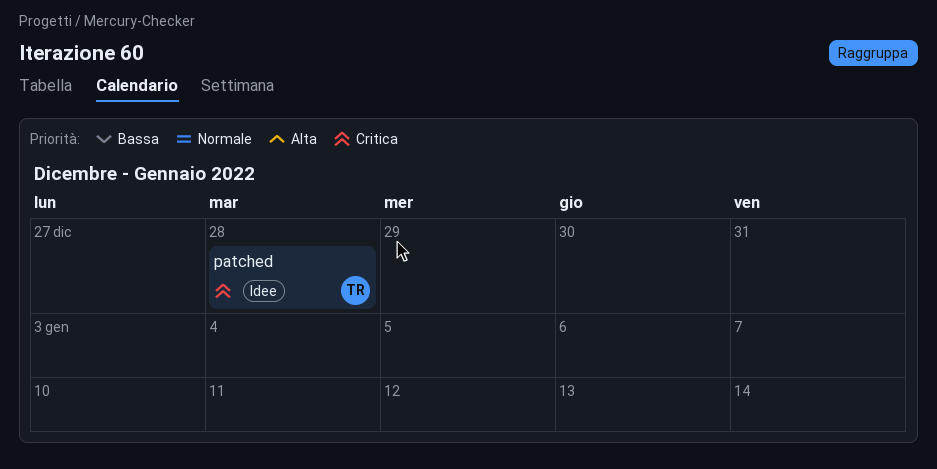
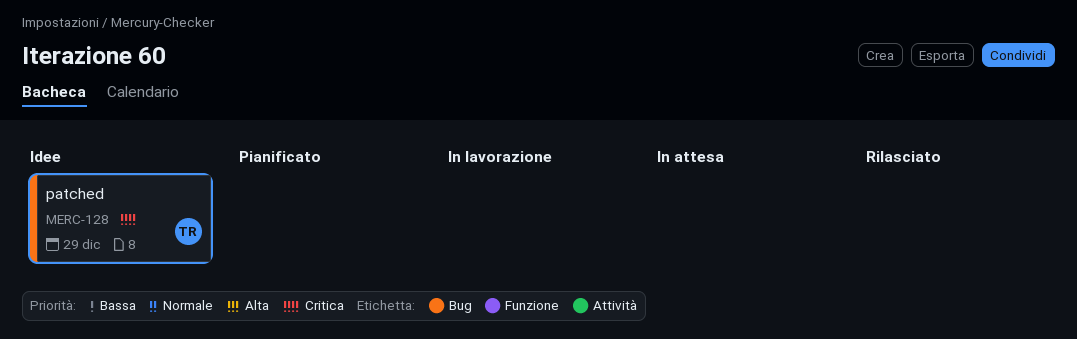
patched, due: Dec 28 -> Dec 29

